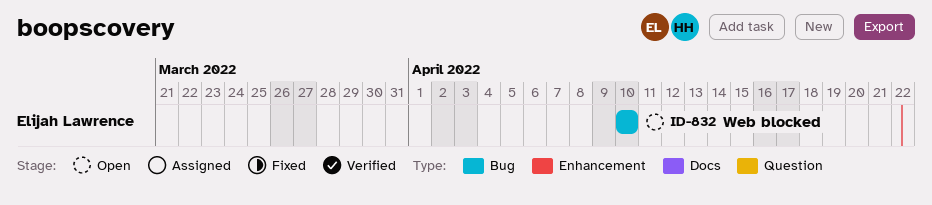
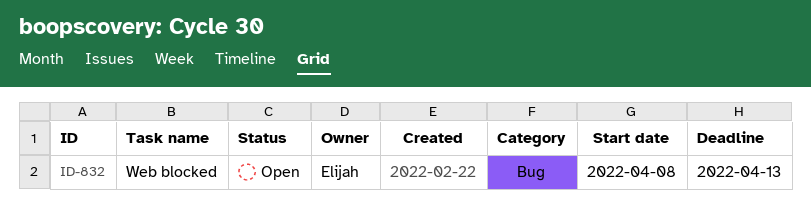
ID-832, start: Apr 10 -> Apr 8
ID-832, due: Apr 10 -> Apr 13

